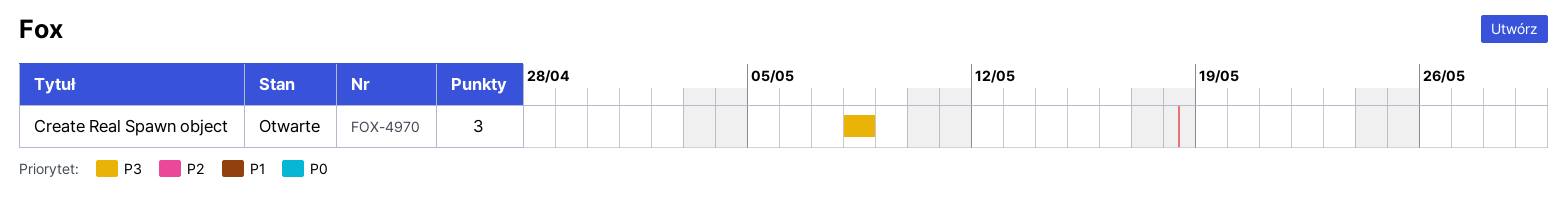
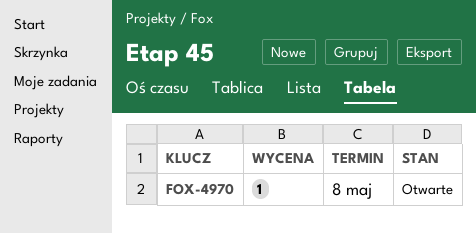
FOX-4970, estimate: 3 -> 1

